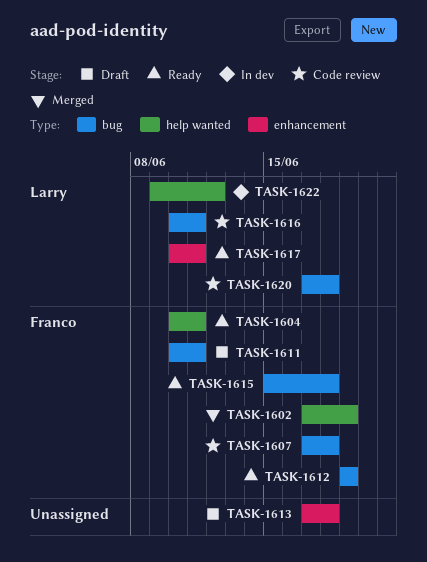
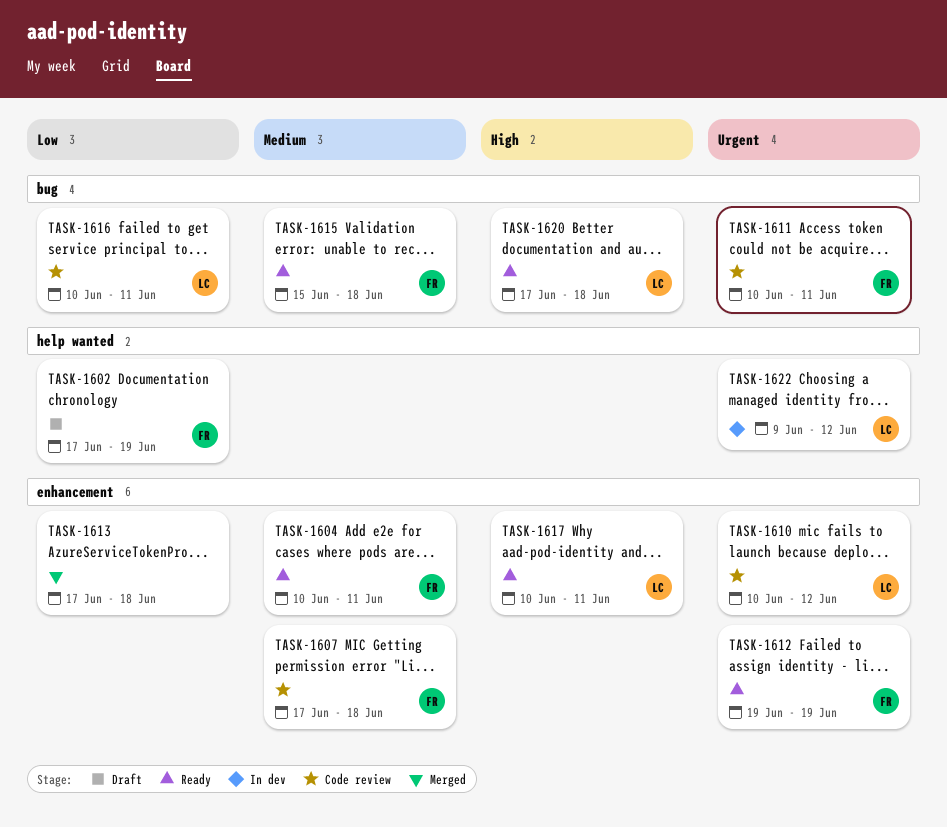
TASK-1602, status: Merged -> Draft
TASK-1604, label: help wanted -> enhancement
TASK-1607, label: bug -> enhancement
TASK-1610: none -> present
TASK-1611, status: Draft -> Code review
TASK-1612, label: bug -> enhancement
TASK-1613, status: Draft -> Merged
TASK-1620, status: Code review -> Ready

